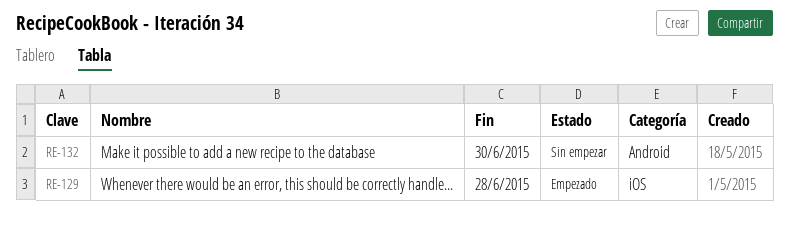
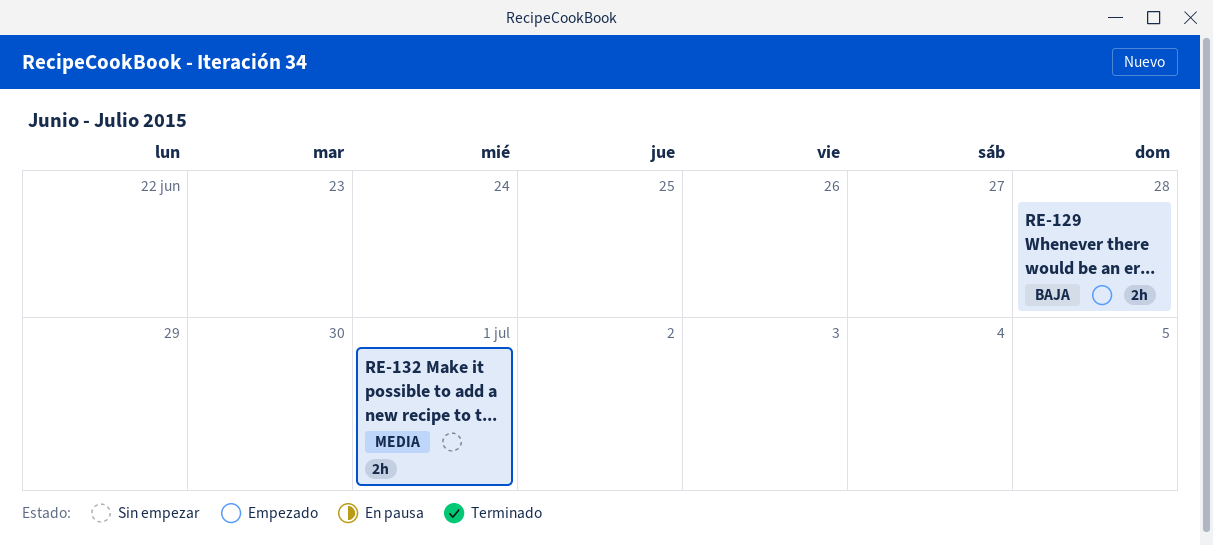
RE-132, due: Jun 30 -> Jul 1

